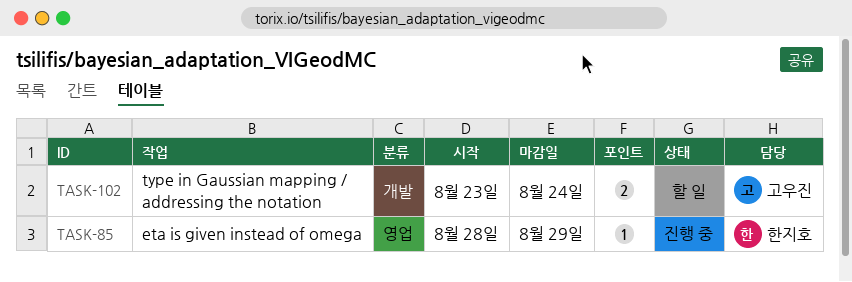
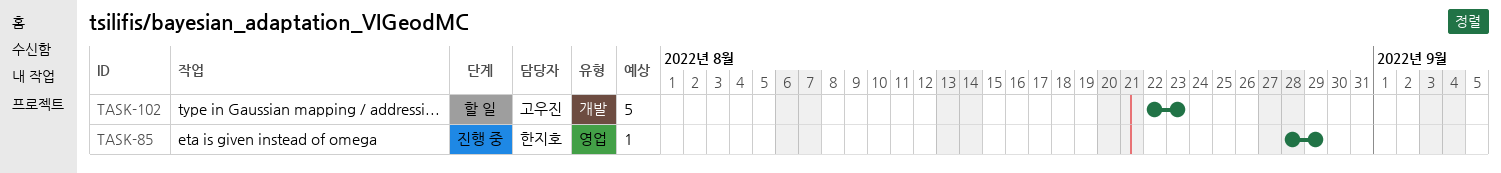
TASK-102, estimate: 2 -> 5
TASK-102, start: Aug 23 -> Aug 22
TASK-102, due: Aug 24 -> Aug 23

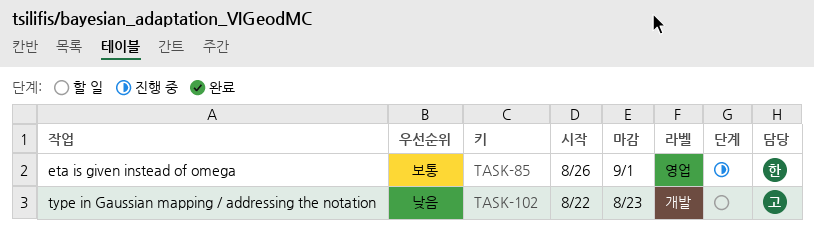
TASK-85, start: Aug 28 -> Aug 26
TASK-85, due: Aug 29 -> Sep 1

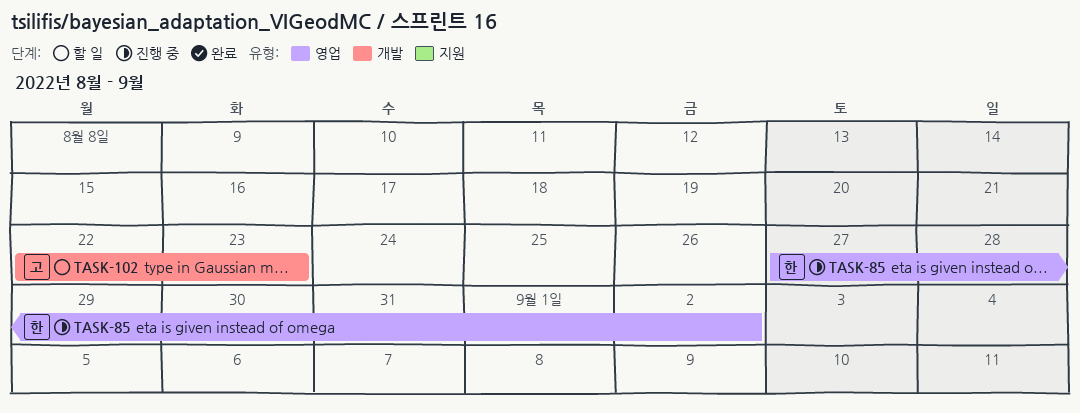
TASK-85, start: Aug 26 -> Aug 27
TASK-85, due: Sep 1 -> Sep 2

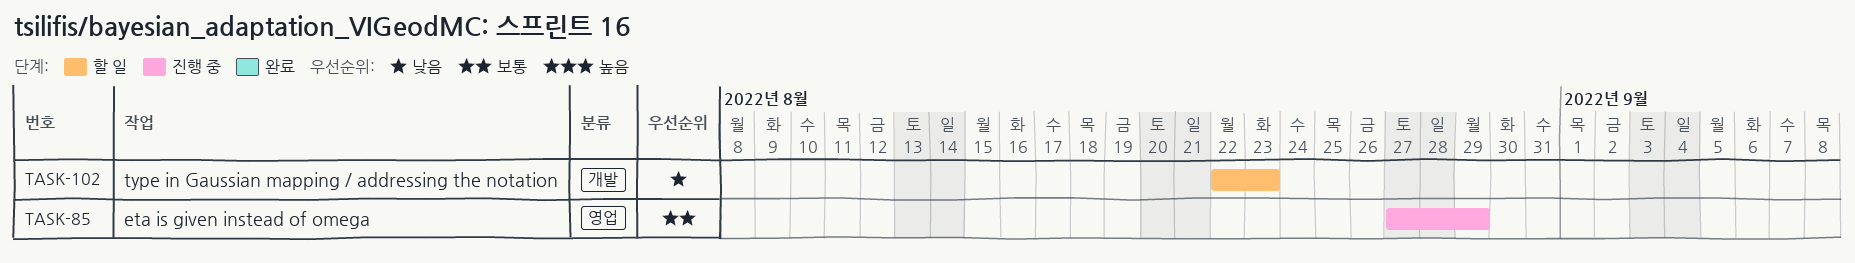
TASK-85, due: Sep 2 -> Aug 29

